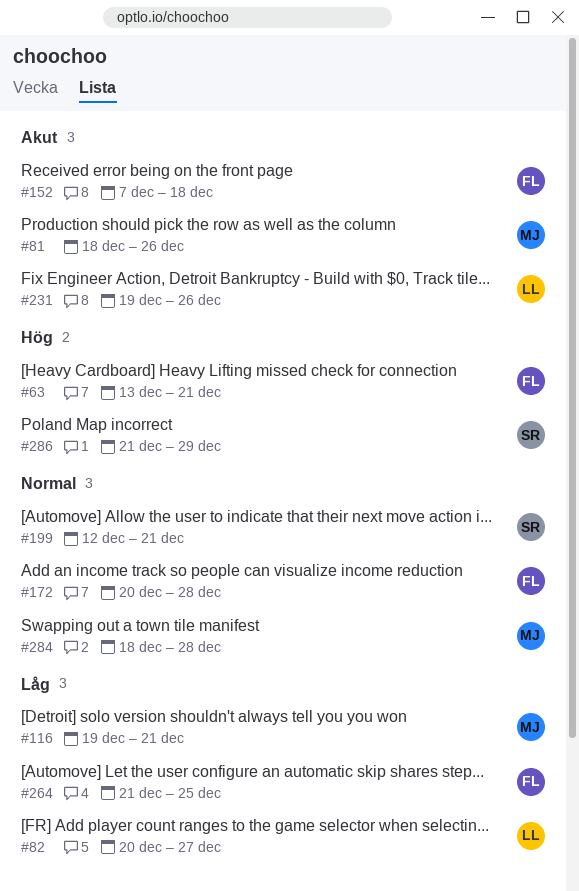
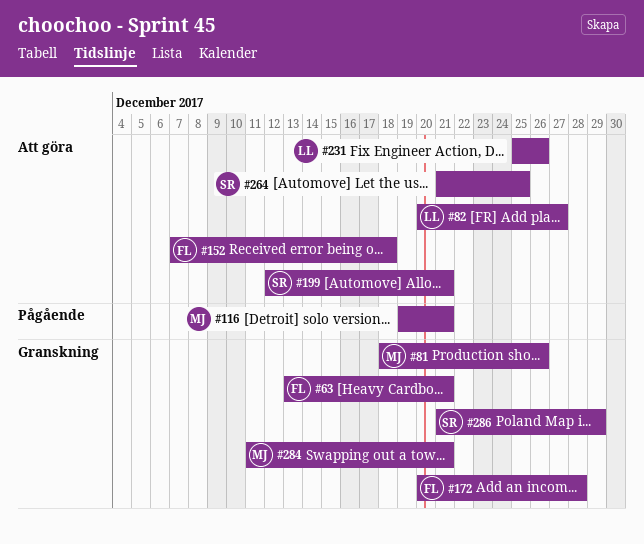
#231, start: Dec 19 -> Dec 25
#264, owner: FL -> SR
#284, start: Dec 18 -> Dec 11
#284, due: Dec 28 -> Dec 21

